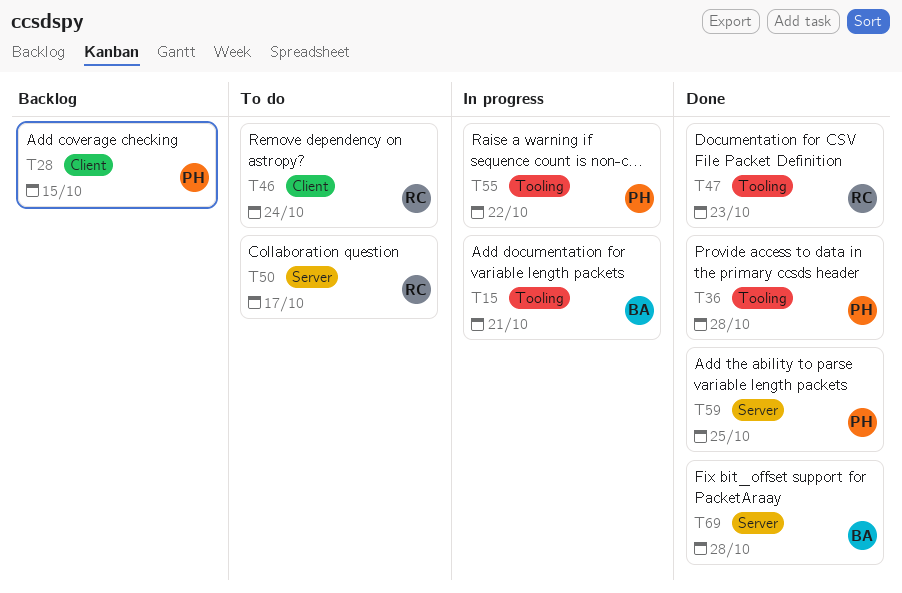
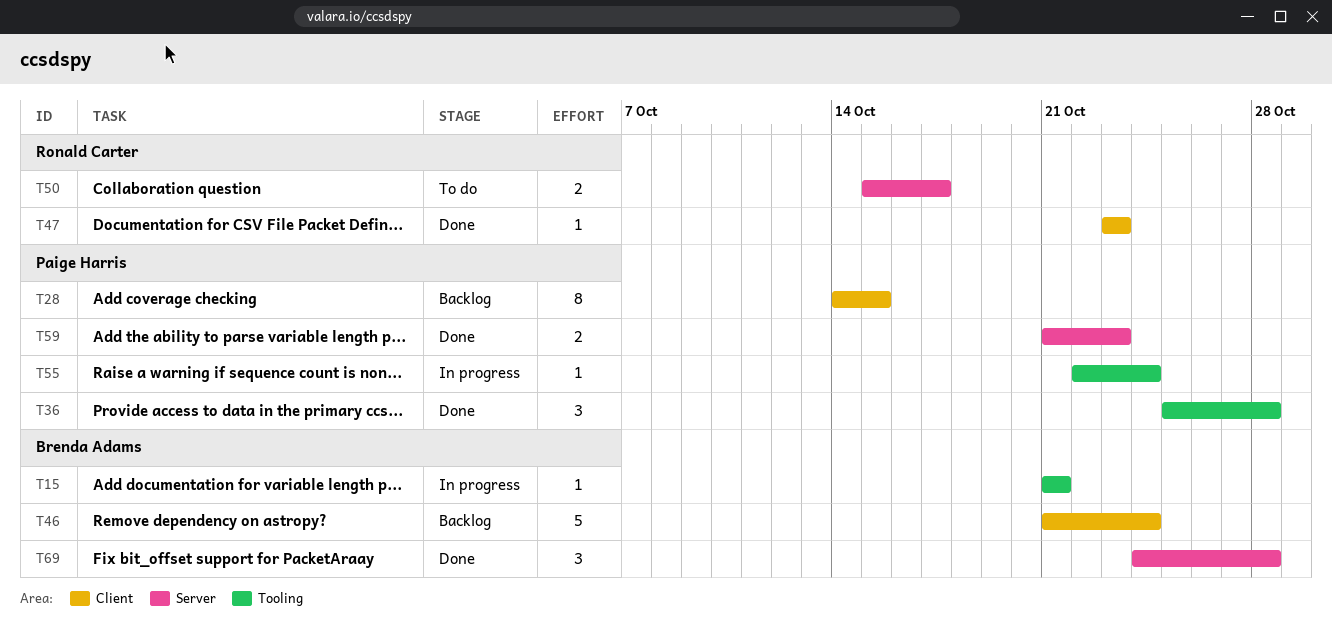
T46, status: To do -> Backlog
T46, owner: Ronald Carter -> Brenda Adams
T47, label: Tooling -> Client
T55, due: Oct 22 -> Oct 24
T59, due: Oct 25 -> Oct 23

